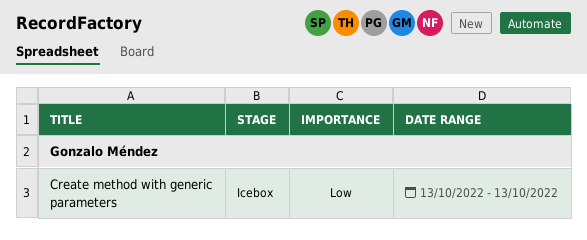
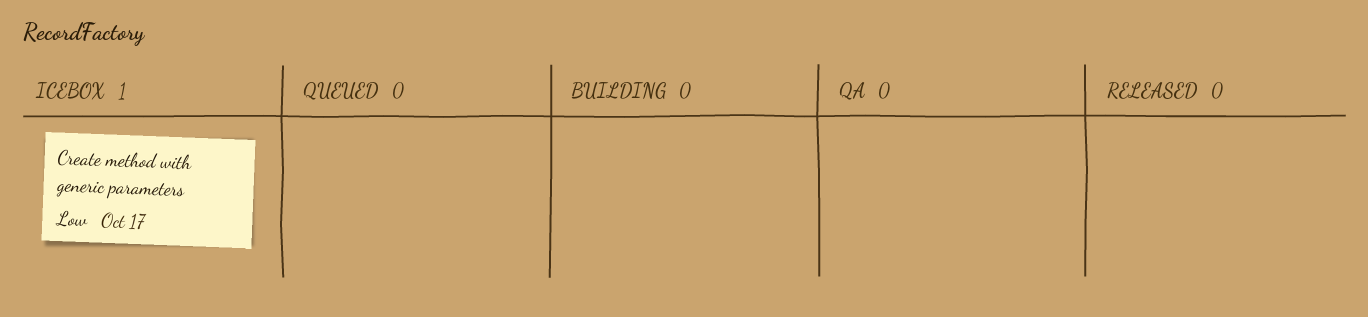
Create method with generic parameters, due: Oct 13 -> Oct 17

